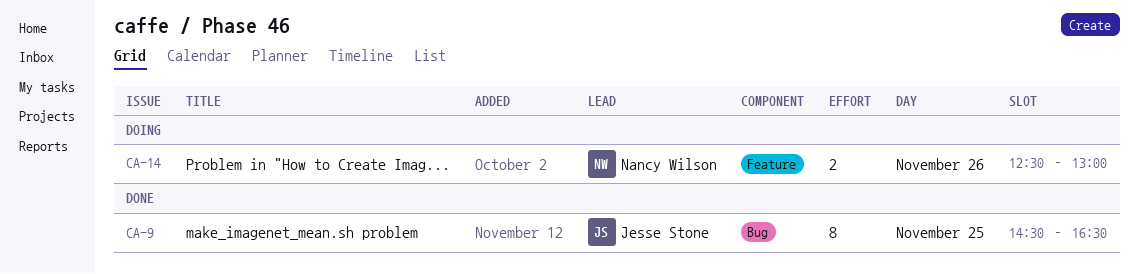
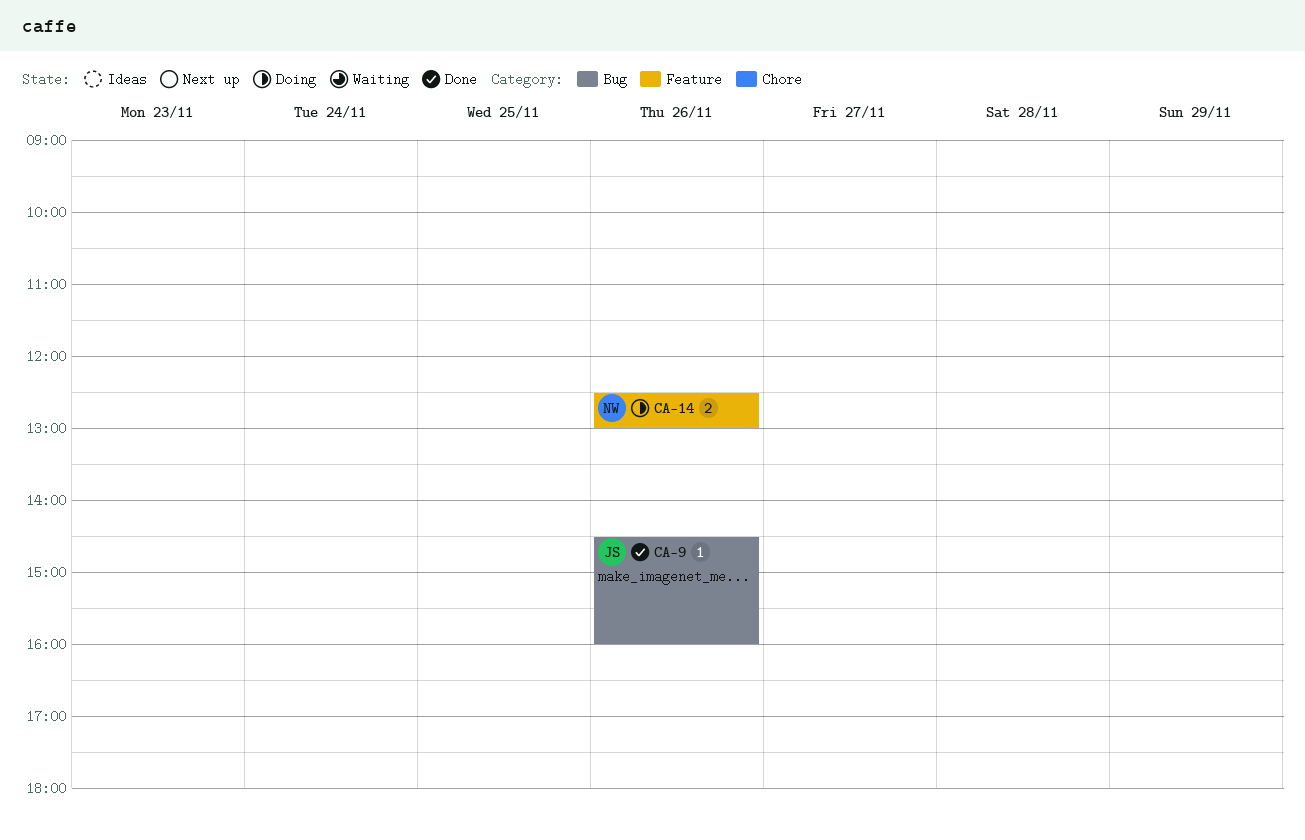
CA-9, estimate: 8 -> 1
CA-9, day: Nov 25 -> Nov 26
CA-9, ends: 16:30 -> 16:00

